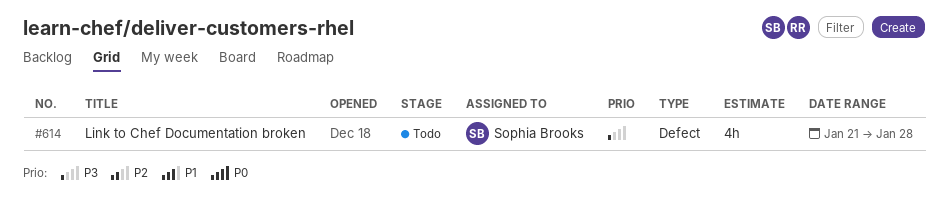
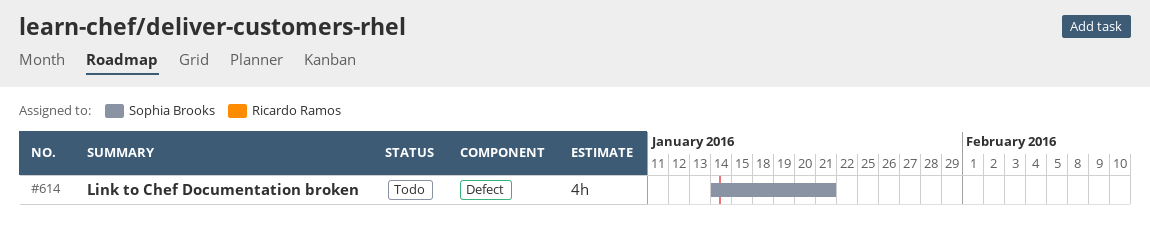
#614, start: Jan 21 -> Jan 14
#614, due: Jan 28 -> Jan 21

